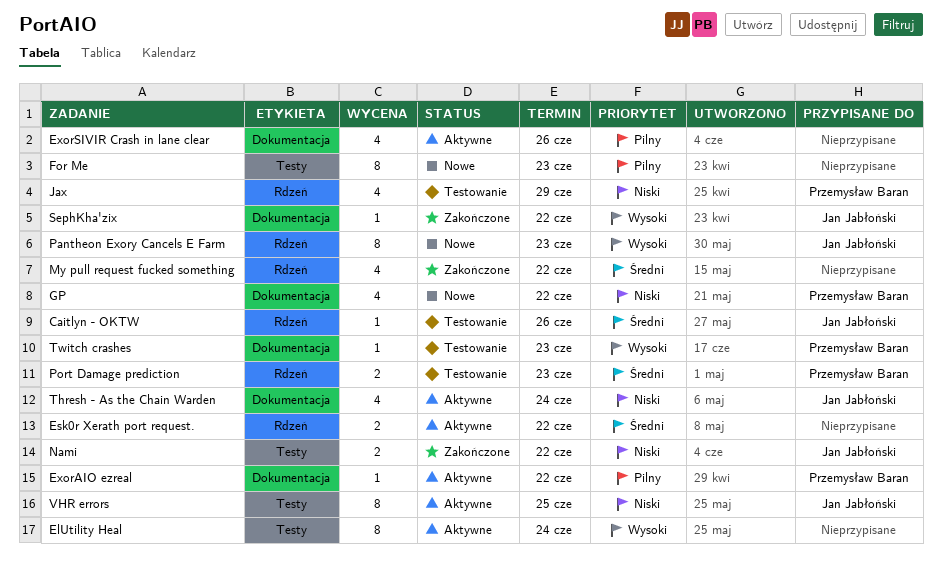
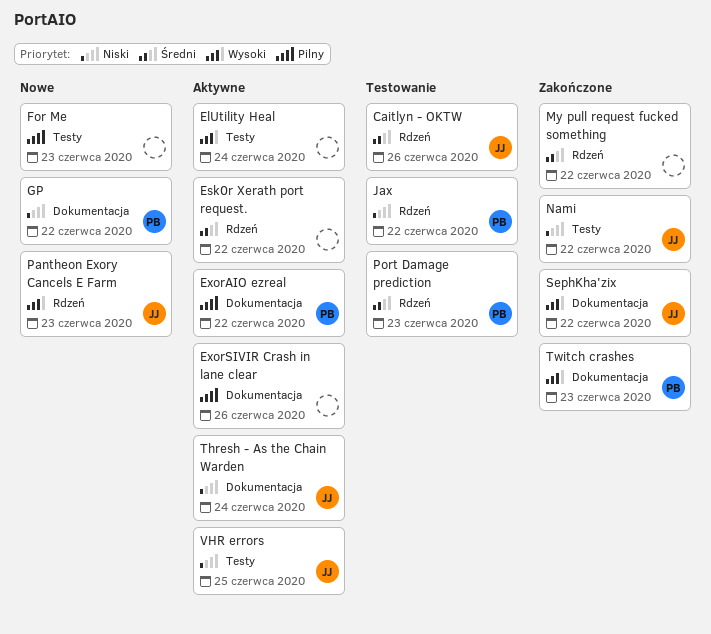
Jax, due: Jun 29 -> Jun 22
Twitch crashes, status: Testowanie -> Zakończone

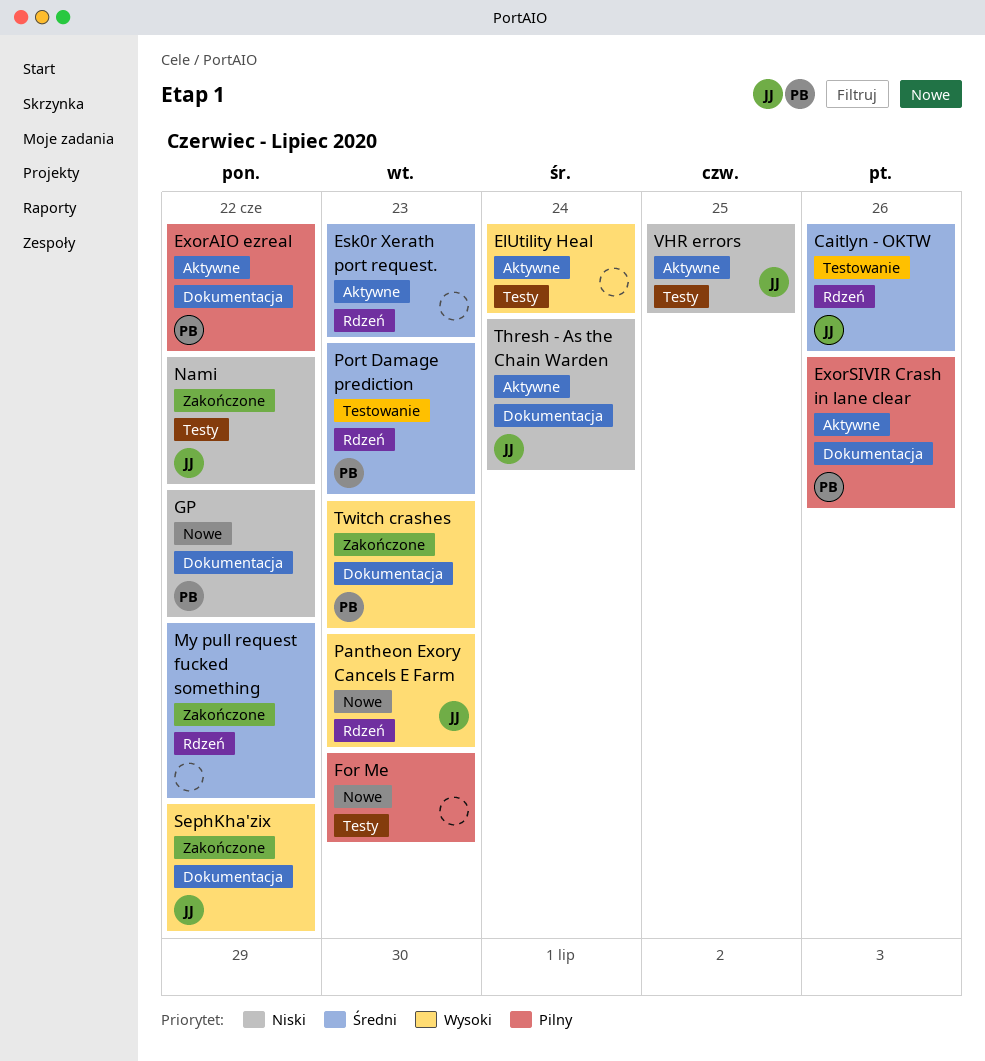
Esk0r Xerath port request., due: Jun 22 -> Jun 23
ExorSIVIR Crash in lane clear, owner: none -> PB
Jax: present -> none

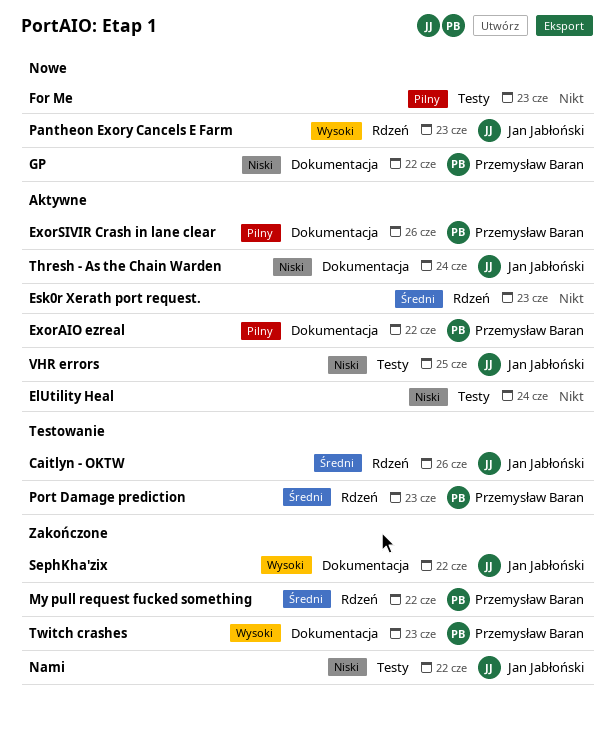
ElUtility Heal, priority: Wysoki -> Niski
My pull request fucked something, owner: none -> Przemysław Baran

